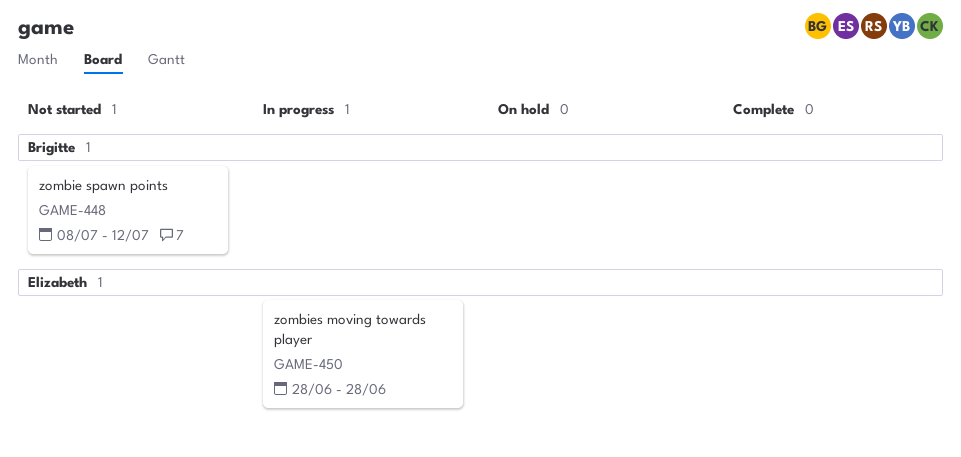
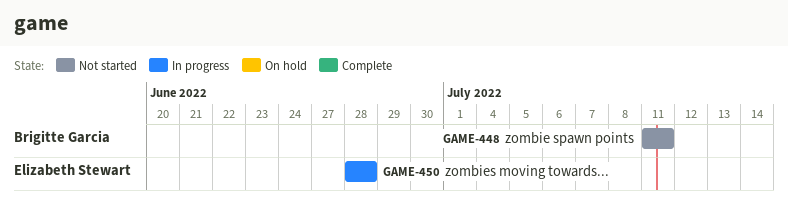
GAME-448, start: Jul 8 -> Jul 11
GAME-448, due: Jul 12 -> Jul 11

